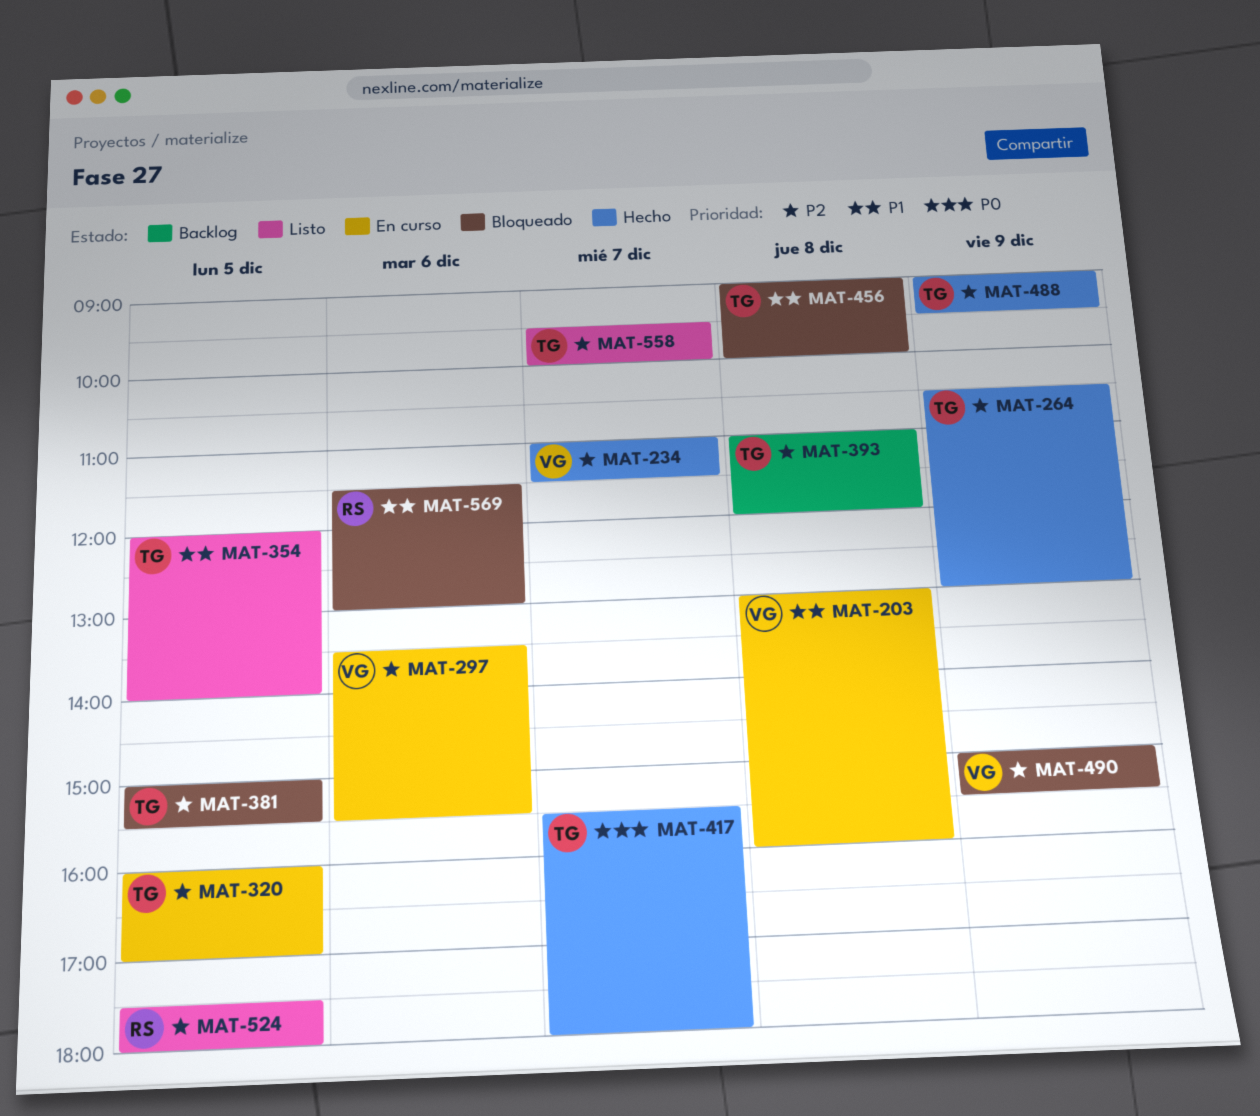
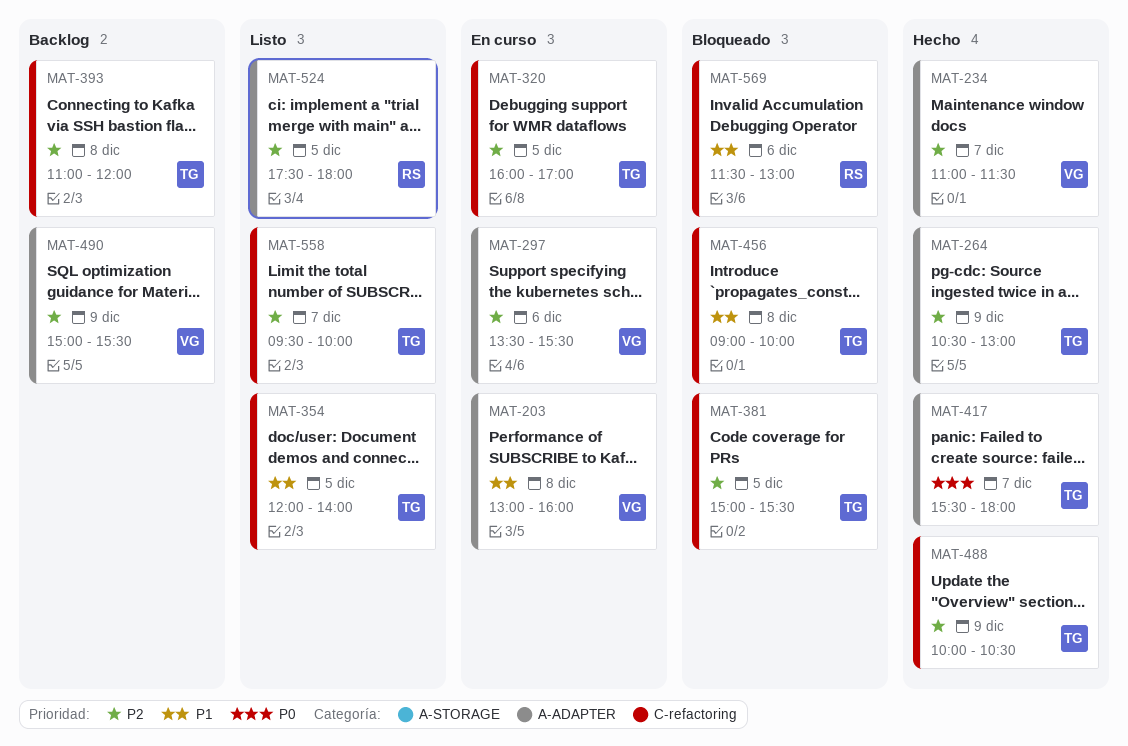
MAT-488, begins: 09:00 -> 10:00
MAT-488, ends: 09:30 -> 10:30
MAT-490, status: Bloqueado -> Backlog

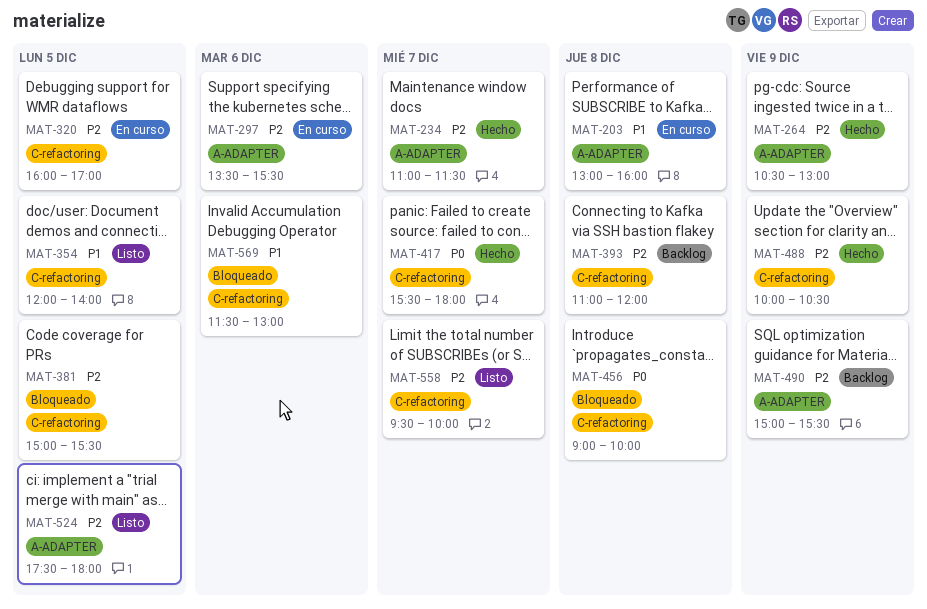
MAT-417, label: A-ADAPTER -> C-refactoring
MAT-456, priority: P1 -> P0

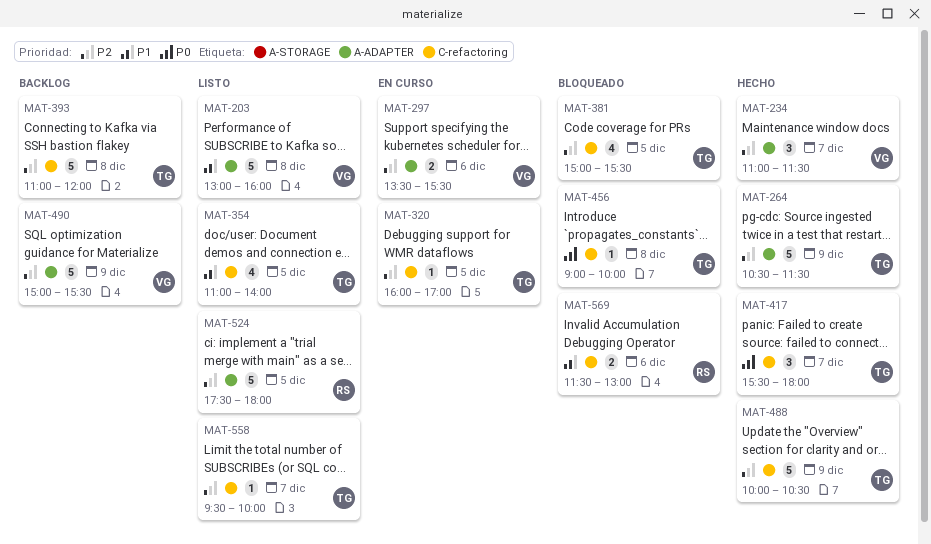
MAT-203, status: En curso -> Listo
MAT-264, ends: 13:00 -> 11:30
MAT-354, begins: 12:00 -> 11:00

